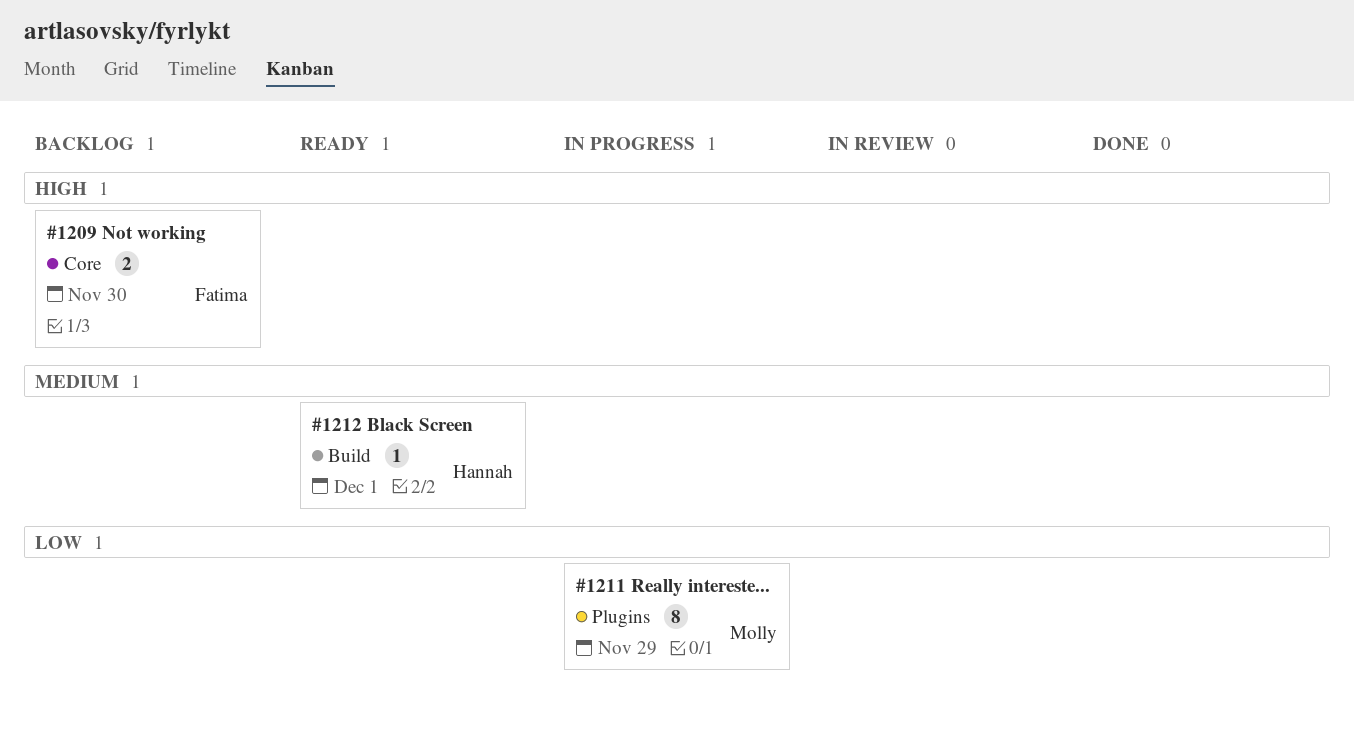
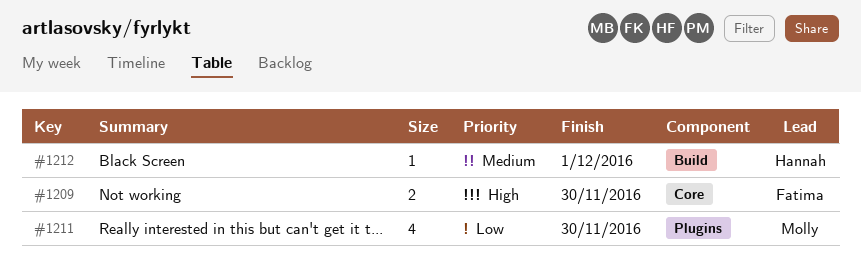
#1211, estimate: 8 -> 4
#1211, due: Nov 29 -> Nov 30

